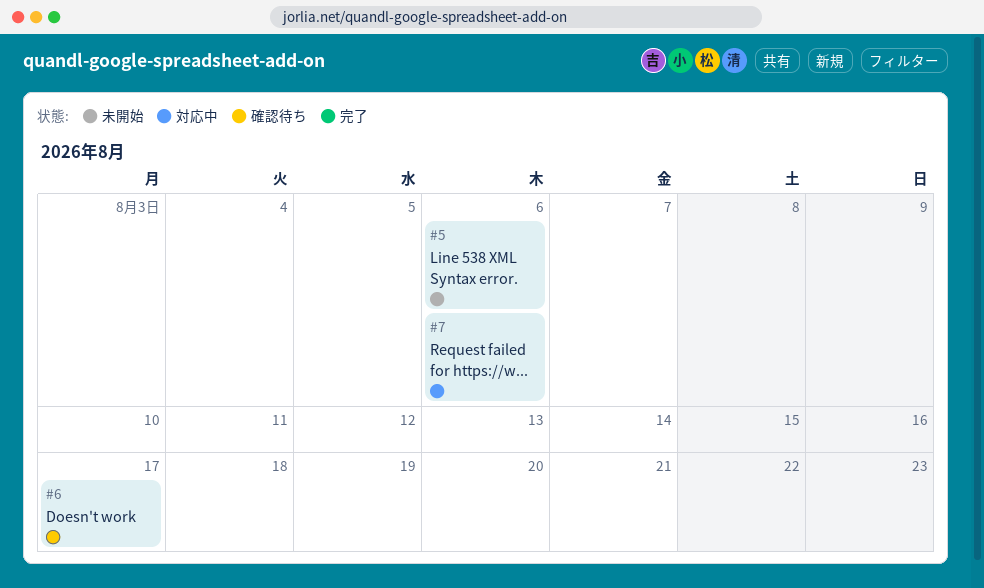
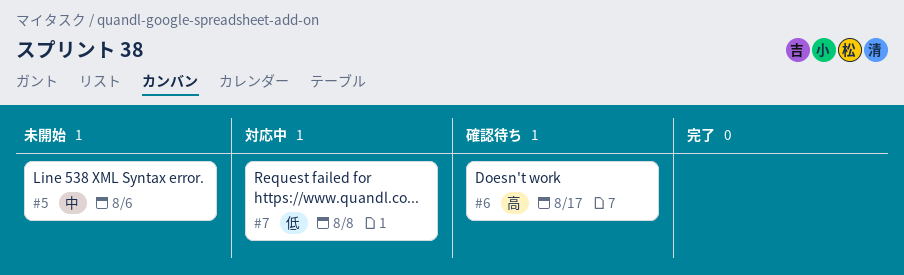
#7, due: Aug 6 -> Aug 8

